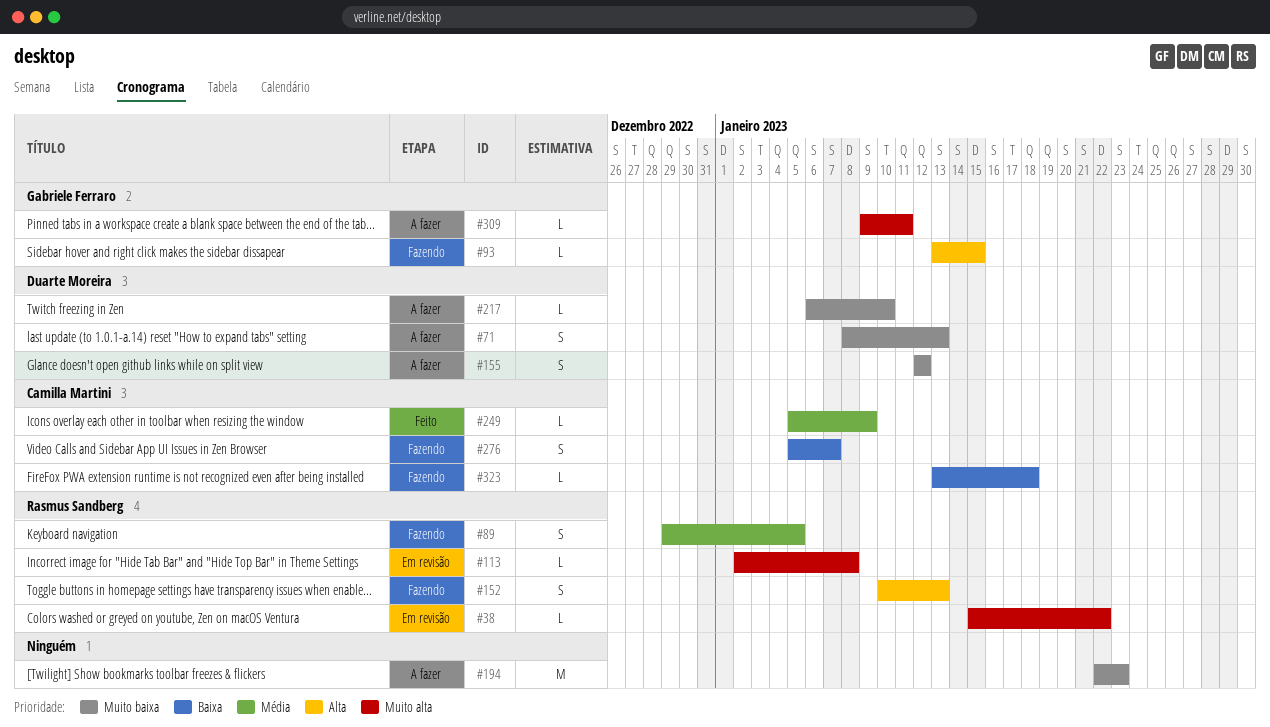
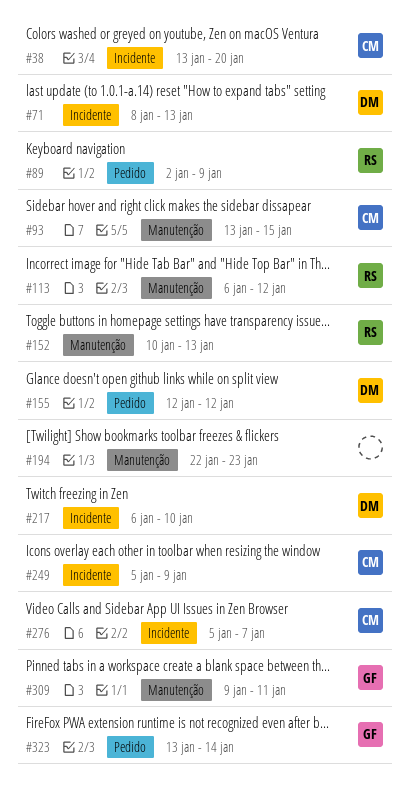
#38, owner: Rasmus Sandberg -> Camilla Martini
#38, start: Jan 15 -> Jan 13
#38, due: Jan 22 -> Jan 20
#89, start: Dec 29 -> Jan 2
#89, due: Jan 5 -> Jan 9
#93, owner: Gabriele Ferraro -> Camilla Martini
#113, start: Jan 2 -> Jan 6
#113, due: Jan 8 -> Jan 12
#323, owner: Camilla Martini -> Gabriele Ferraro
#323, due: Jan 18 -> Jan 14

